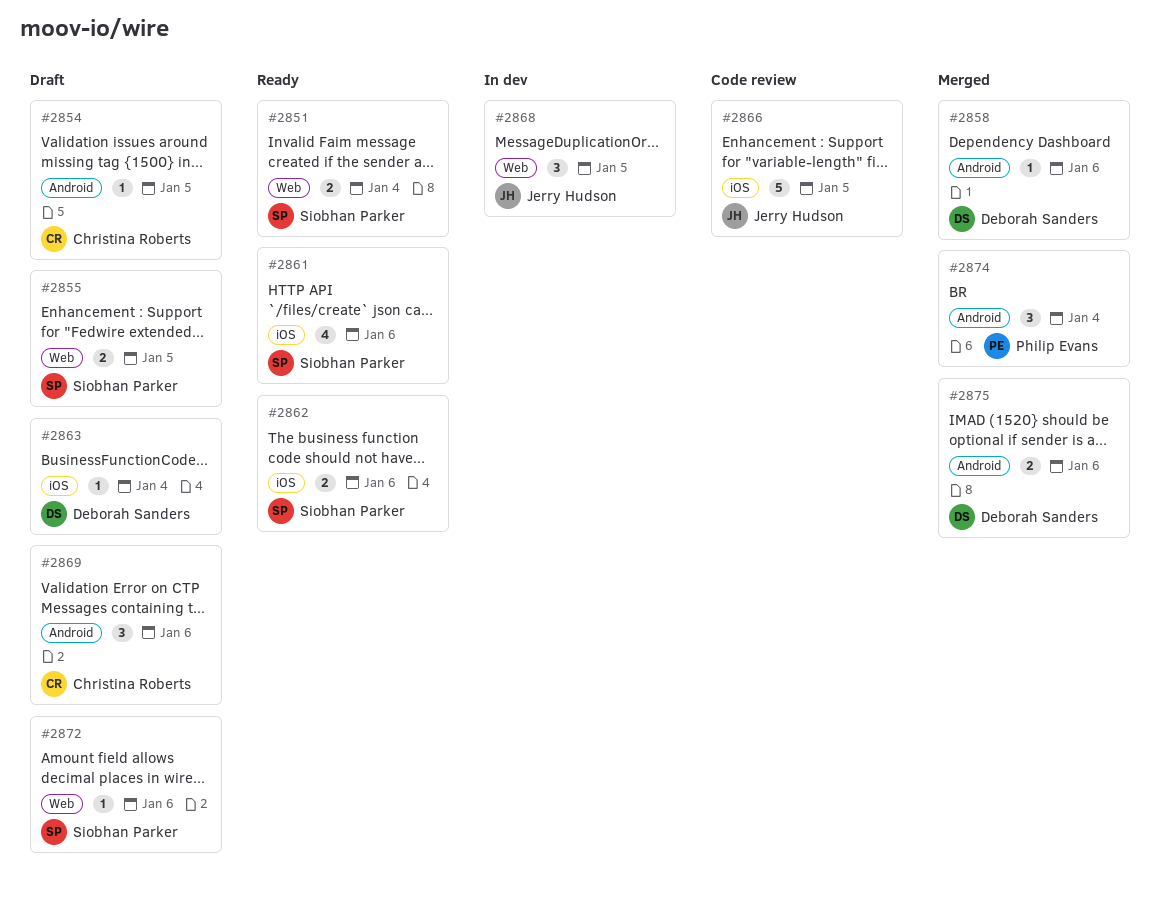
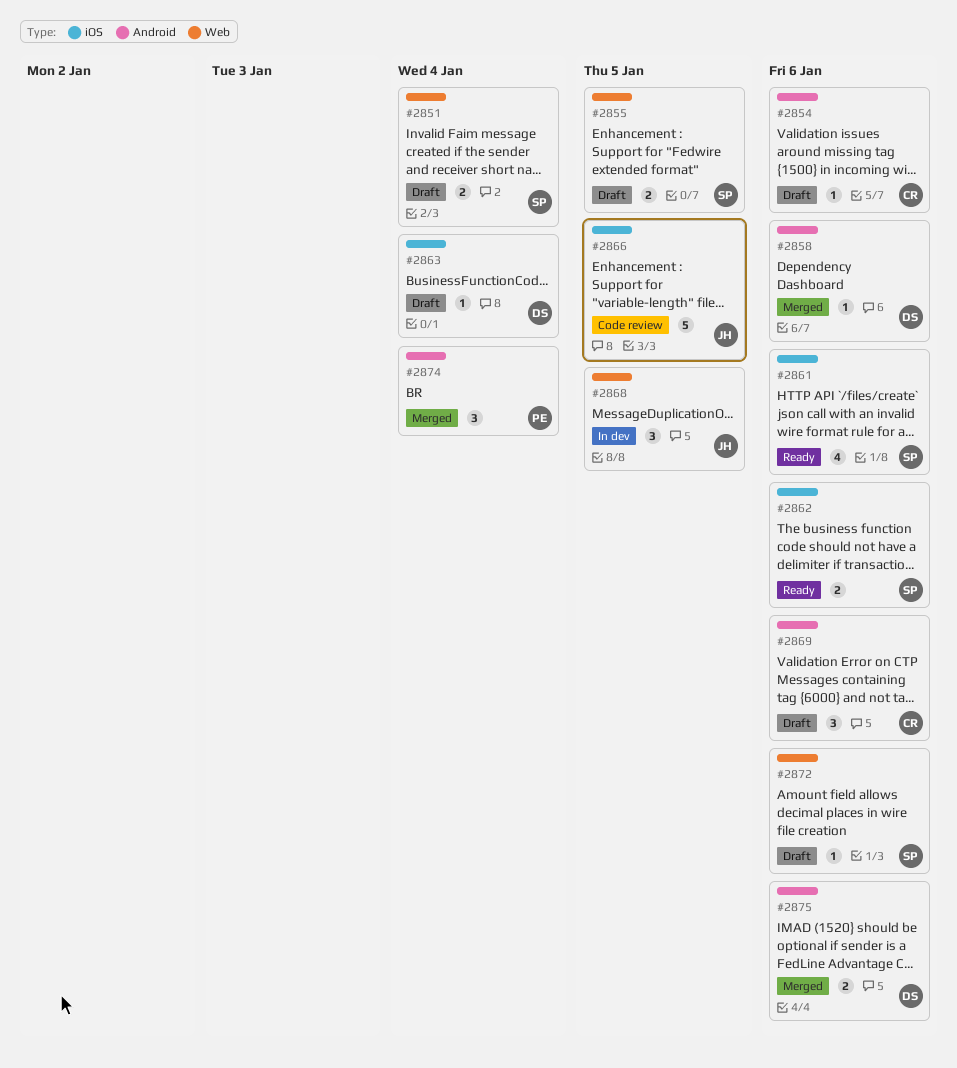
#2851, status: Ready -> Draft
#2854, due: Jan 5 -> Jan 6

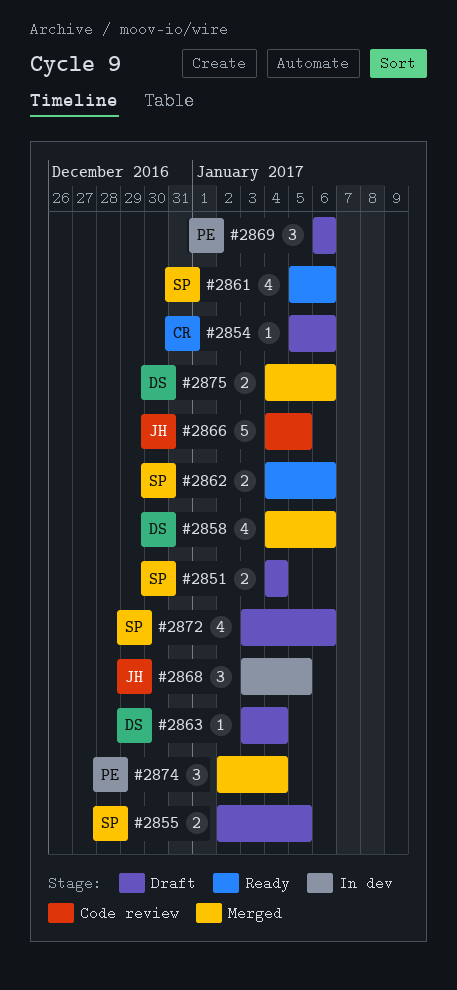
#2858, estimate: 1 -> 4
#2869, owner: CR -> PE
#2872, estimate: 1 -> 4

